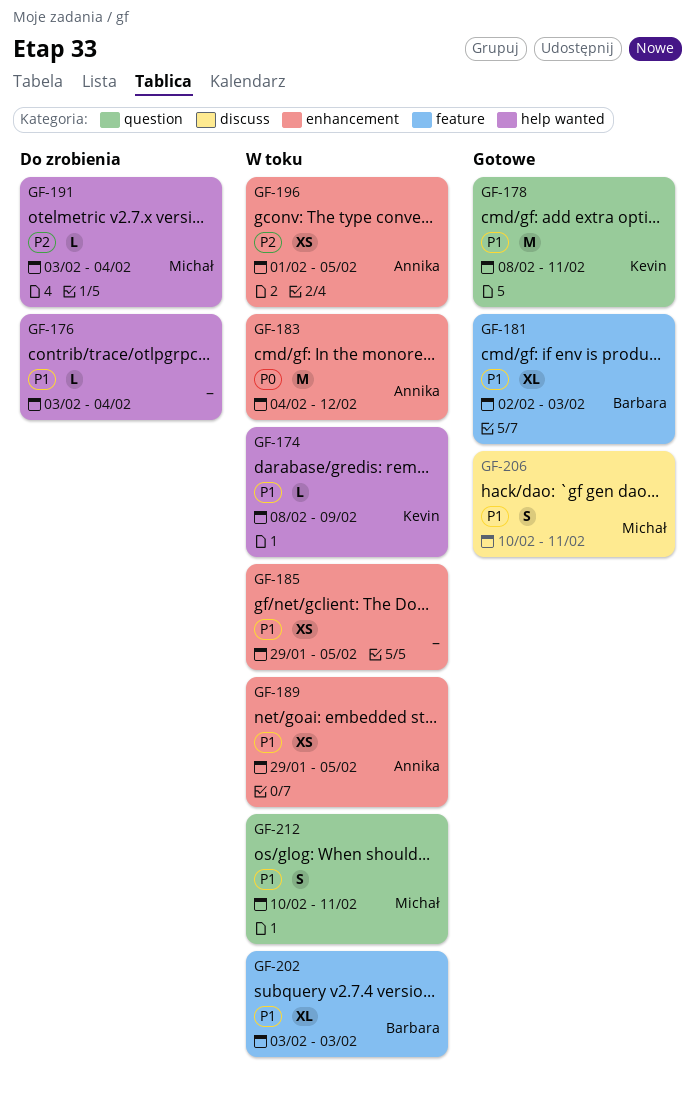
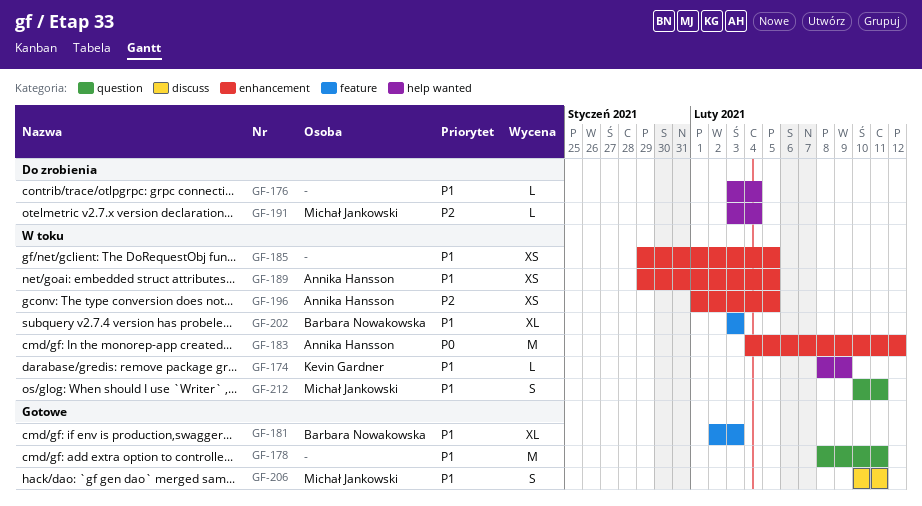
GF-178, owner: Kevin Gardner -> none

